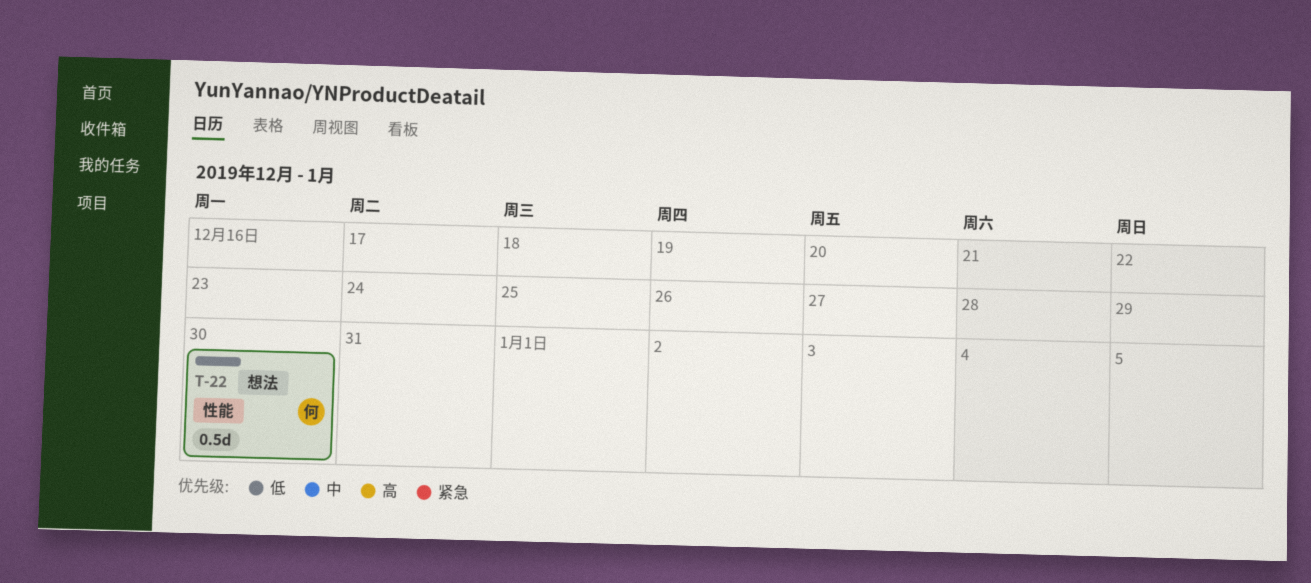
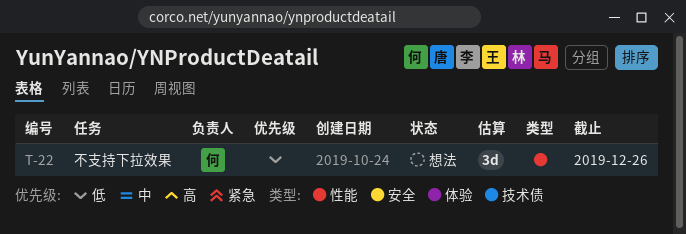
T-22, estimate: 0.5d -> 3d
T-22, due: Dec 30 -> Dec 26

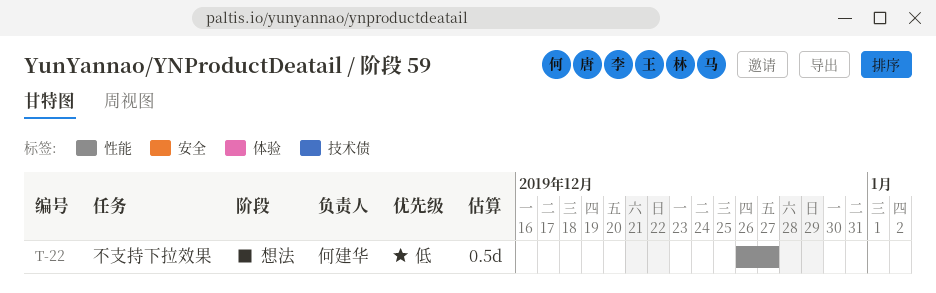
T-22, estimate: 3d -> 0.5d
T-22, due: Dec 26 -> Dec 27

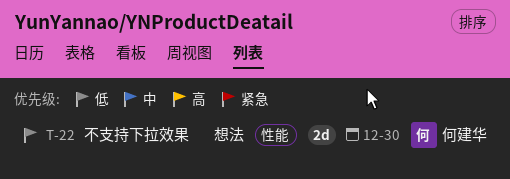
T-22, estimate: 0.5d -> 2d
T-22, due: Dec 27 -> Dec 30

